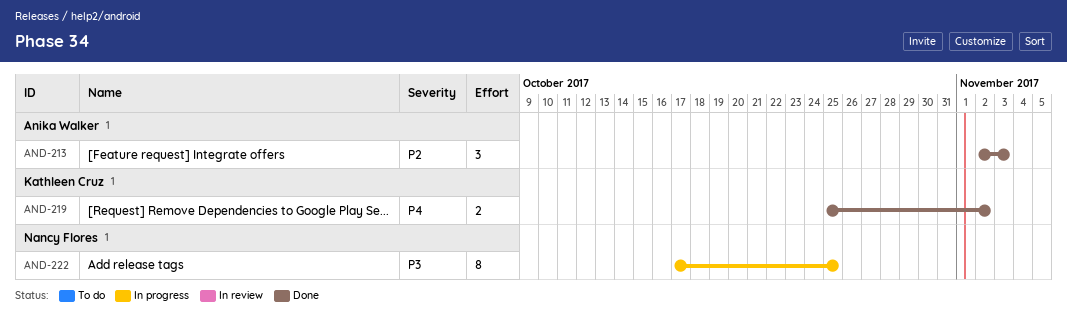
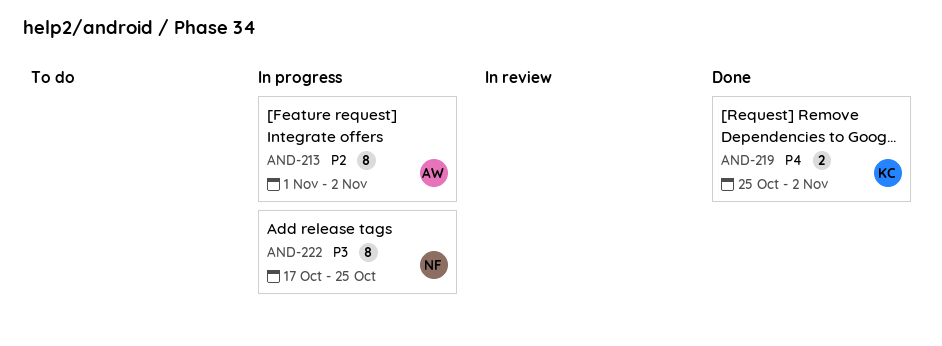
AND-213, status: Done -> In progress
AND-213, estimate: 3 -> 8
AND-213, start: Nov 2 -> Nov 1
AND-213, due: Nov 3 -> Nov 2

